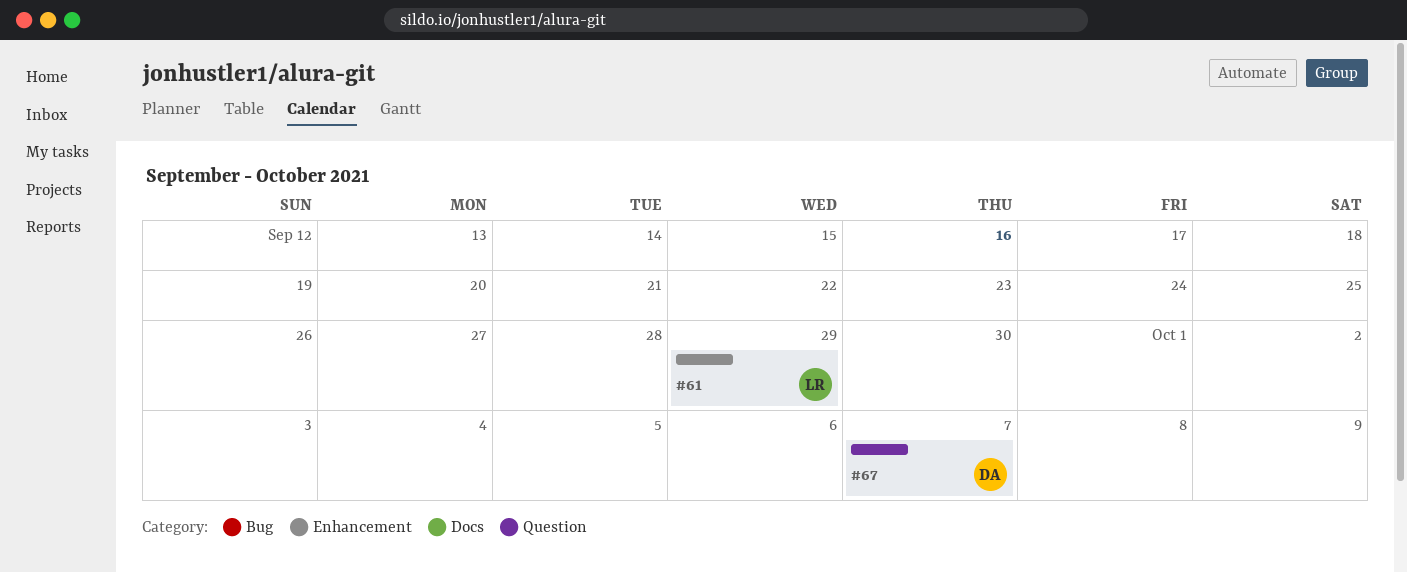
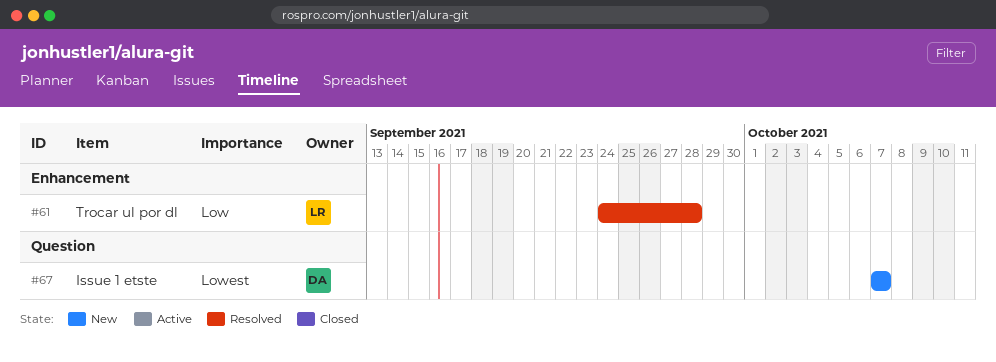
#61, due: Sep 29 -> Sep 28

